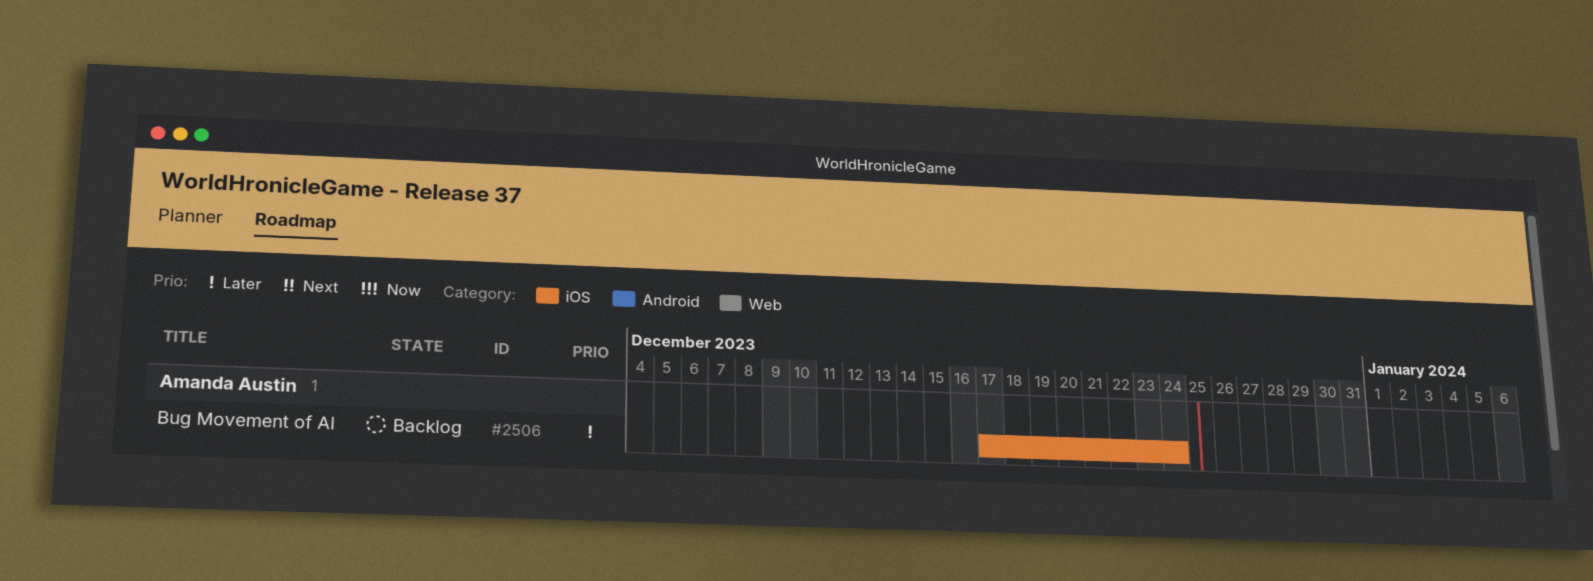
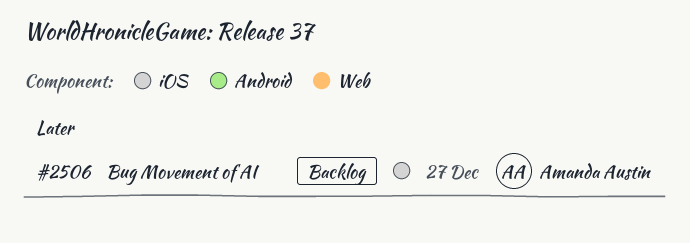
#2506, due: Dec 24 -> Dec 27

